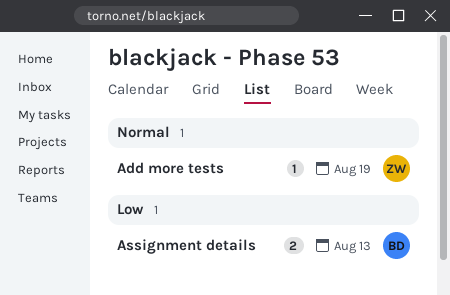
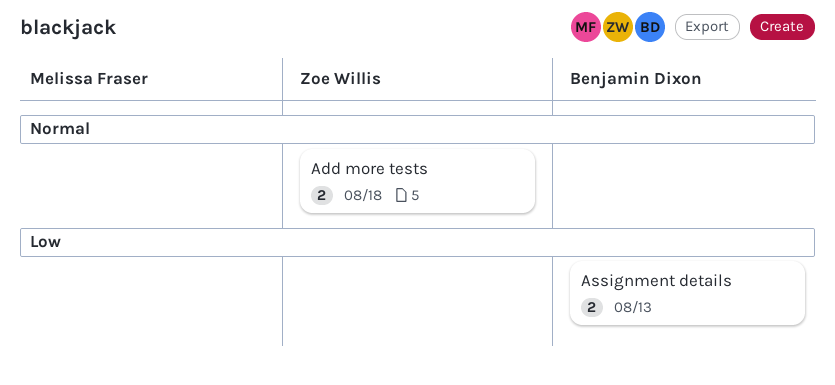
Add more tests, estimate: 1 -> 2
Add more tests, due: Aug 19 -> Aug 18

